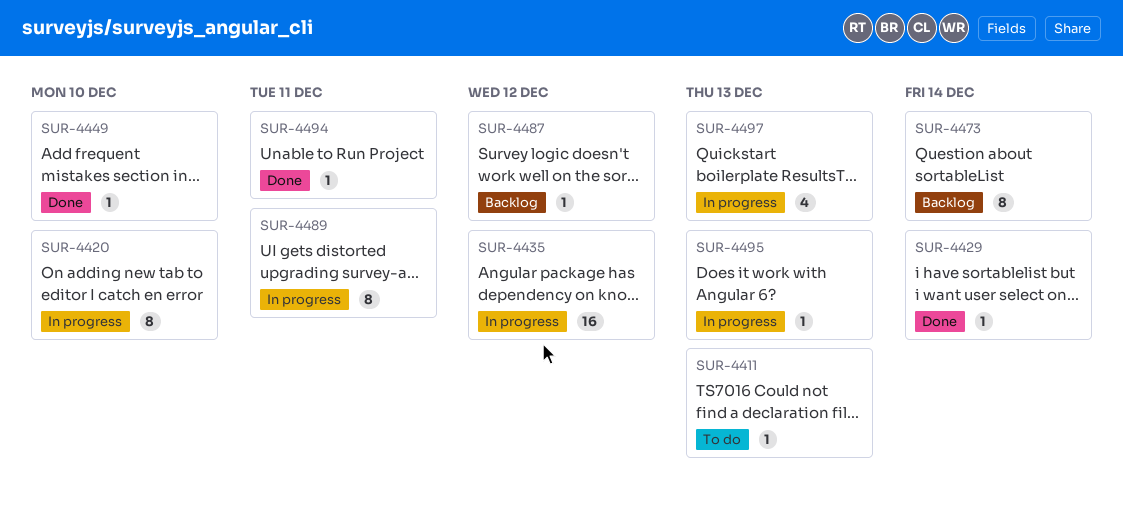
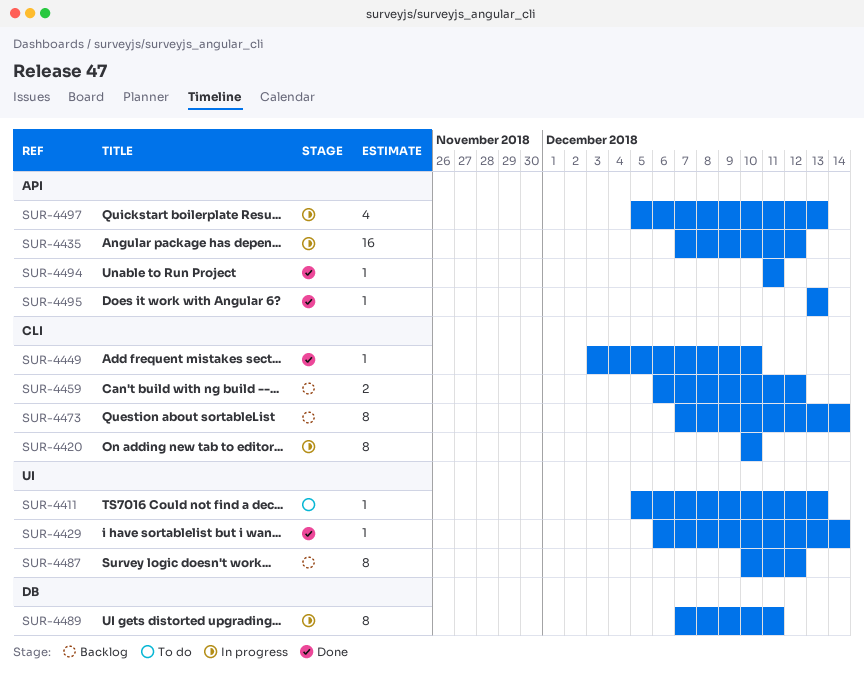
SUR-4459: none -> present
SUR-4487, estimate: 1 -> 8
SUR-4495, status: In progress -> Done

